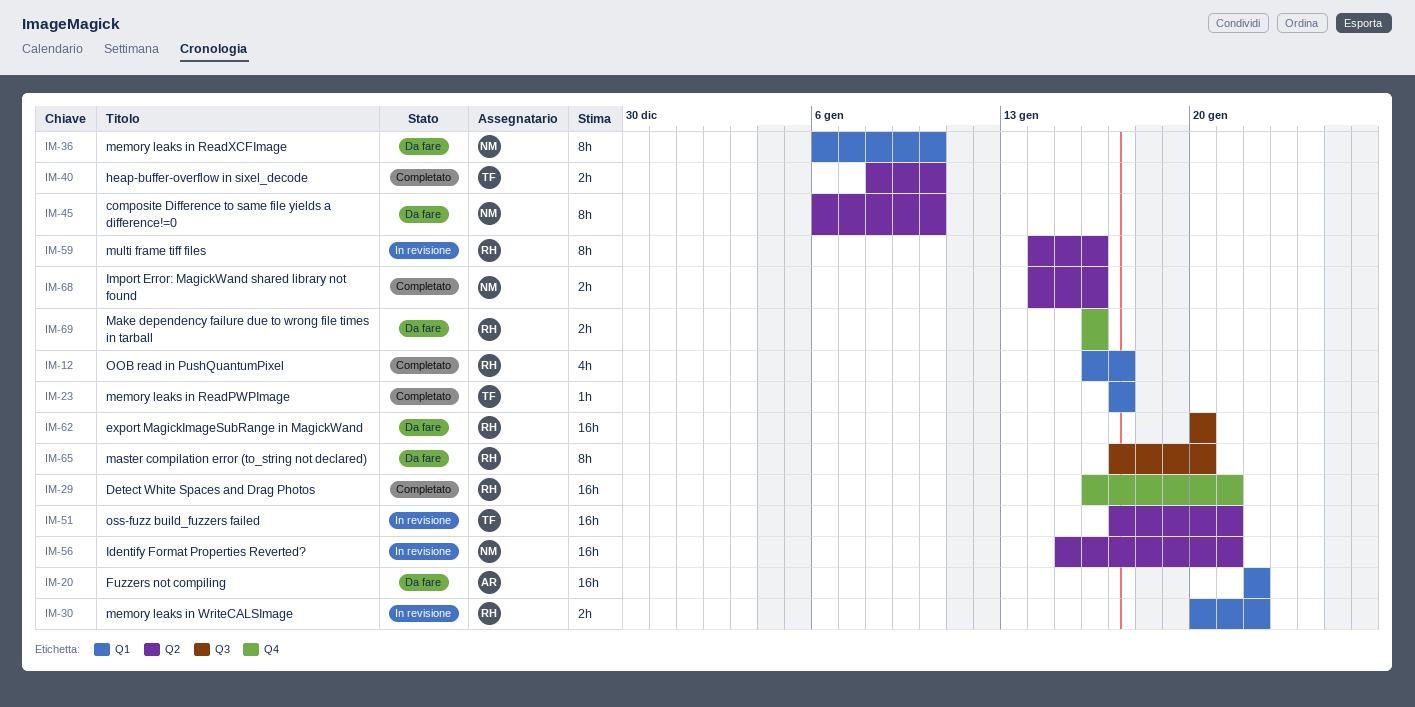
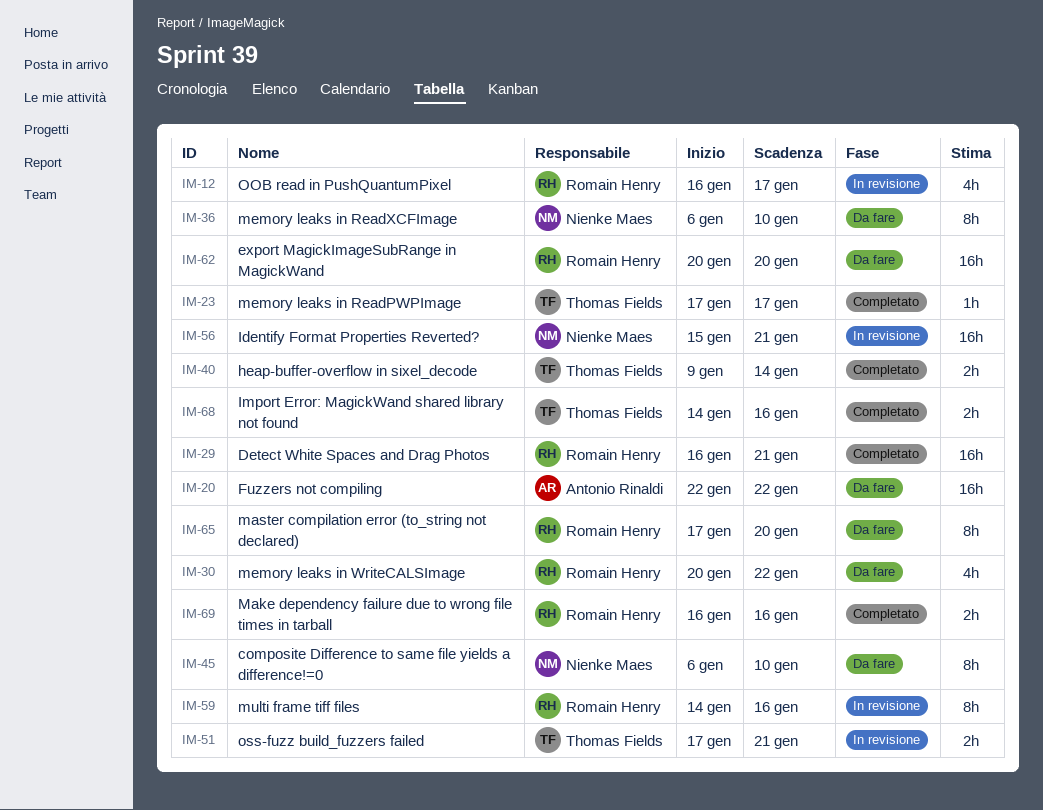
IM-12, status: Completato -> In revisione
IM-30, status: In revisione -> Da fare
IM-30, estimate: 2h -> 4h
IM-40, start: Jan 8 -> Jan 9
IM-40, due: Jan 10 -> Jan 14
IM-51, estimate: 16h -> 2h
IM-68, owner: Nienke Maes -> Thomas Fields
IM-69, status: Da fare -> Completato

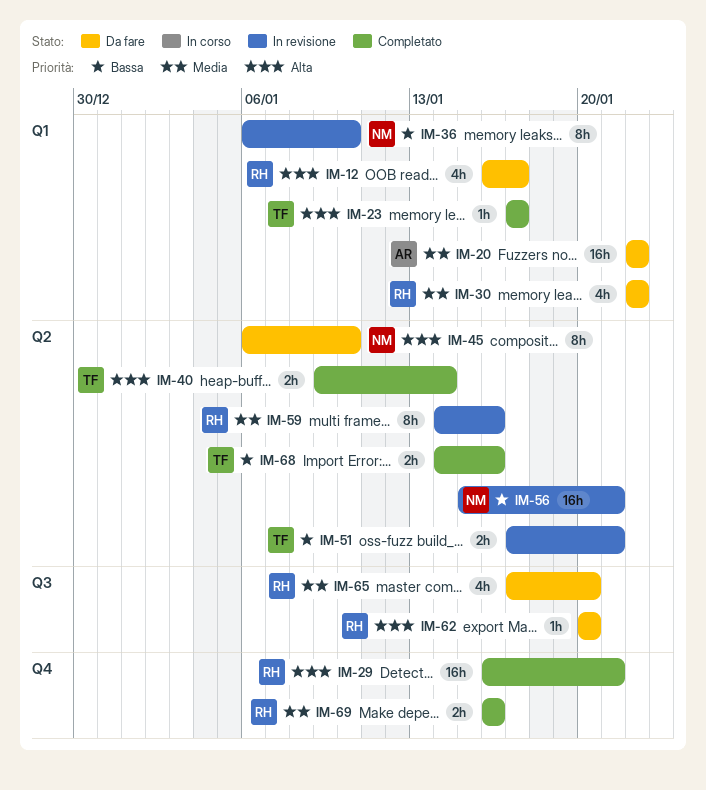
IM-12, status: In revisione -> Da fare
IM-30, start: Jan 20 -> Jan 22
IM-36, status: Da fare -> In revisione
IM-62, estimate: 16h -> 1h
IM-65, estimate: 8h -> 4h

